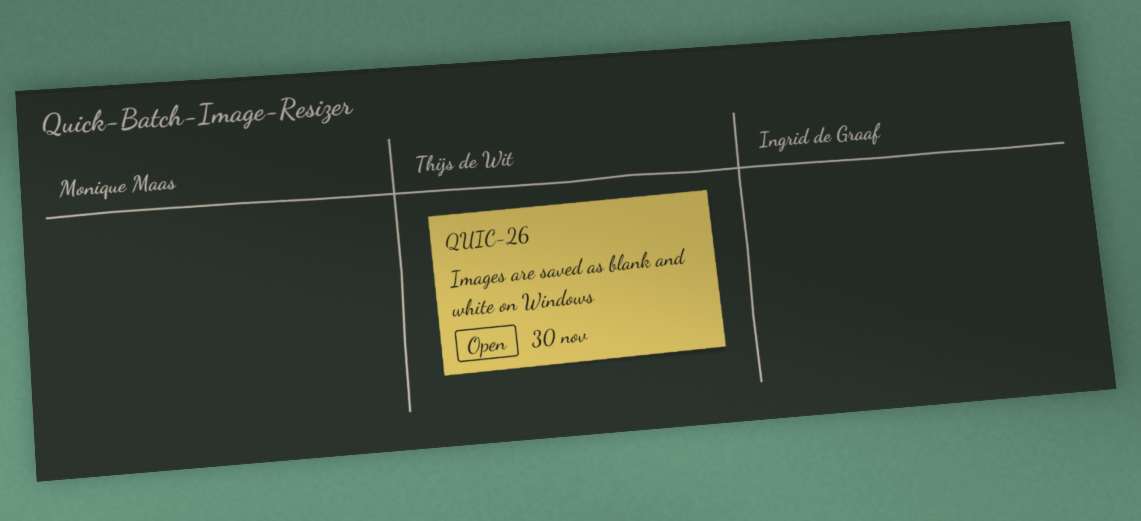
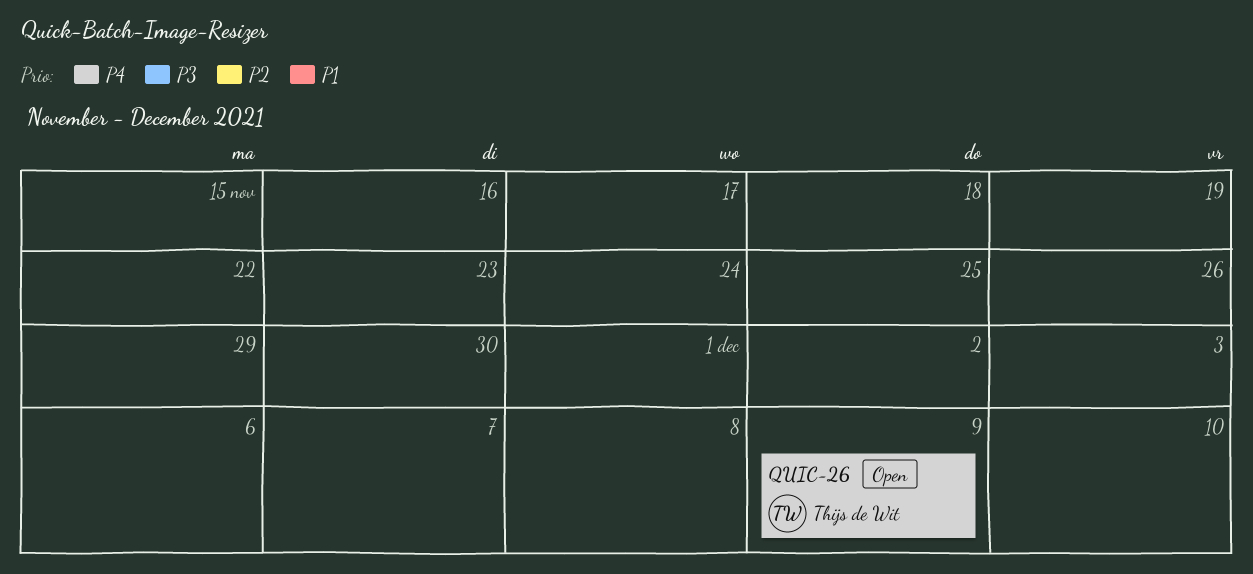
QUIC-26, due: Nov 30 -> Dec 9

